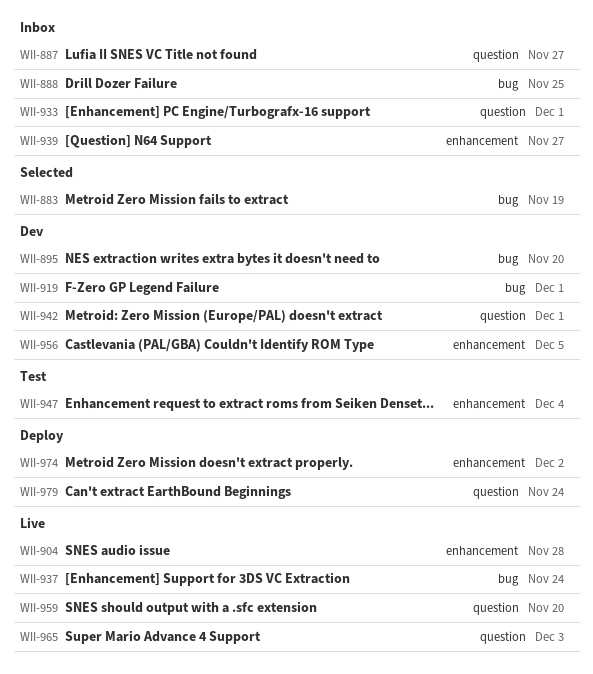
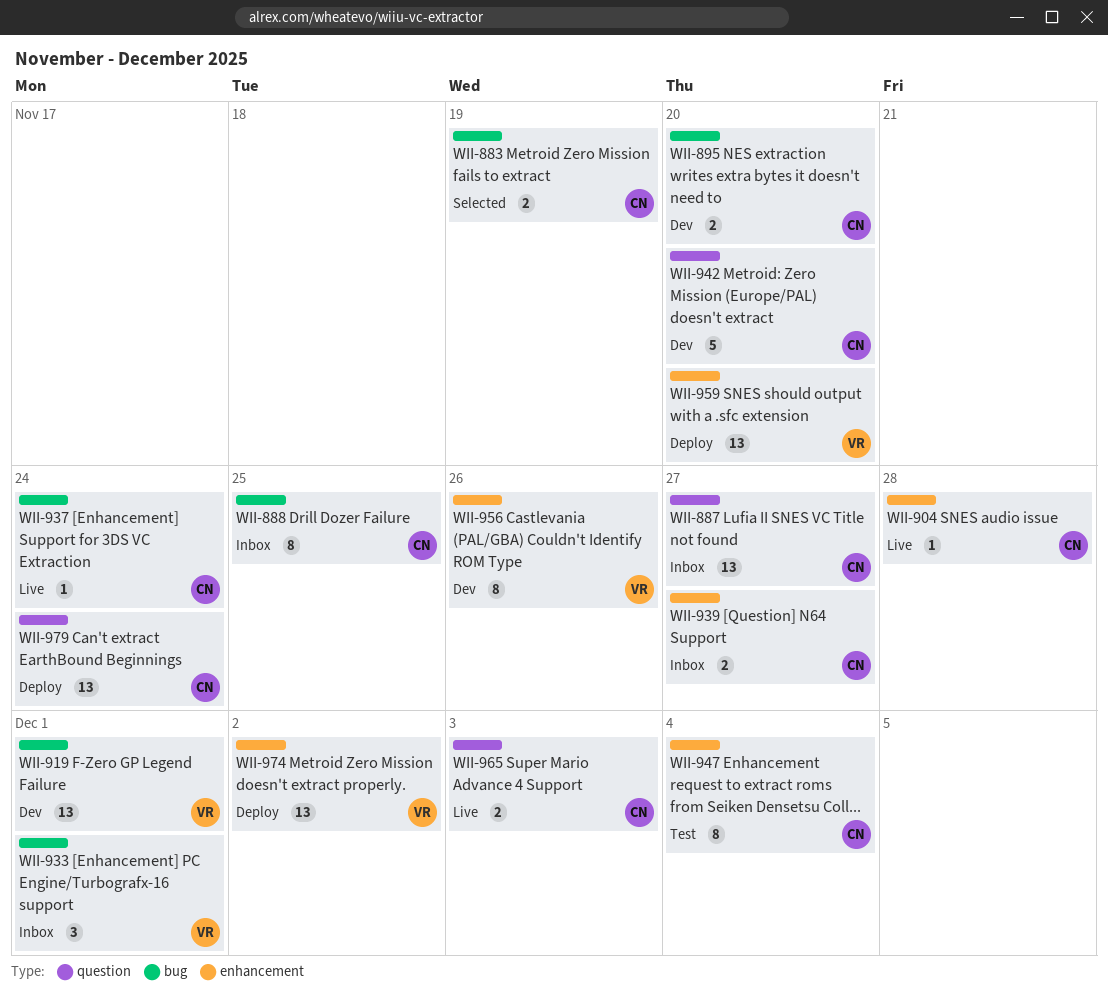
WII-933, label: question -> bug
WII-942, due: Dec 1 -> Nov 20
WII-956, due: Dec 5 -> Nov 26
WII-959, status: Live -> Deploy
WII-959, label: question -> enhancement

